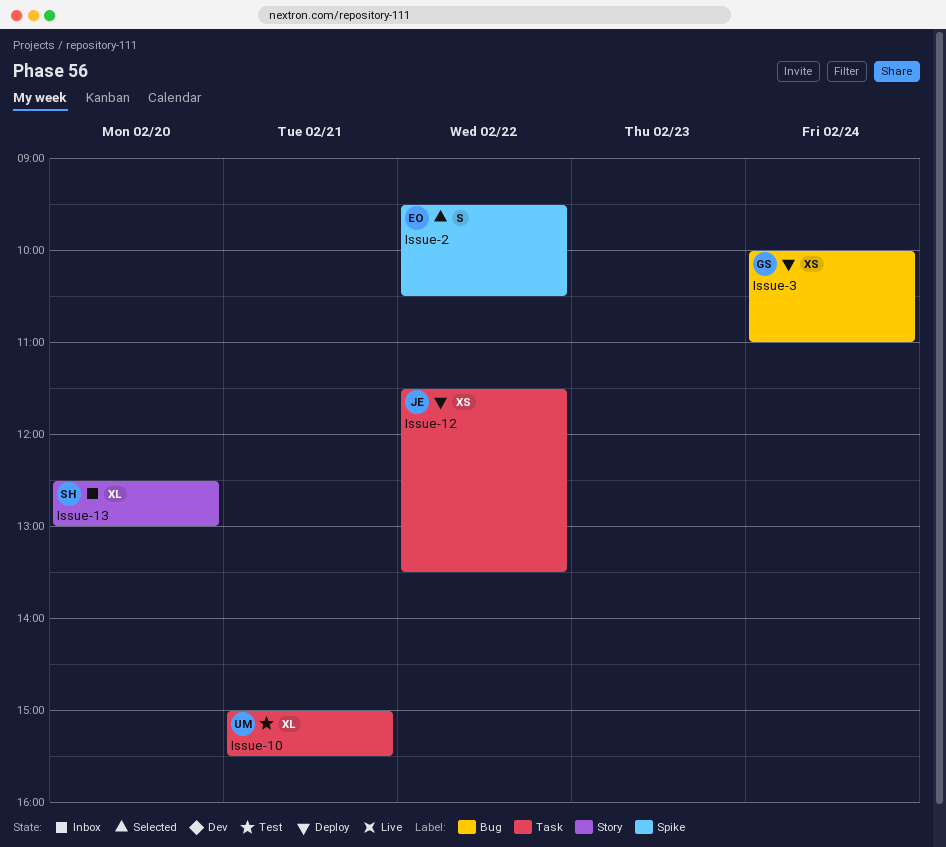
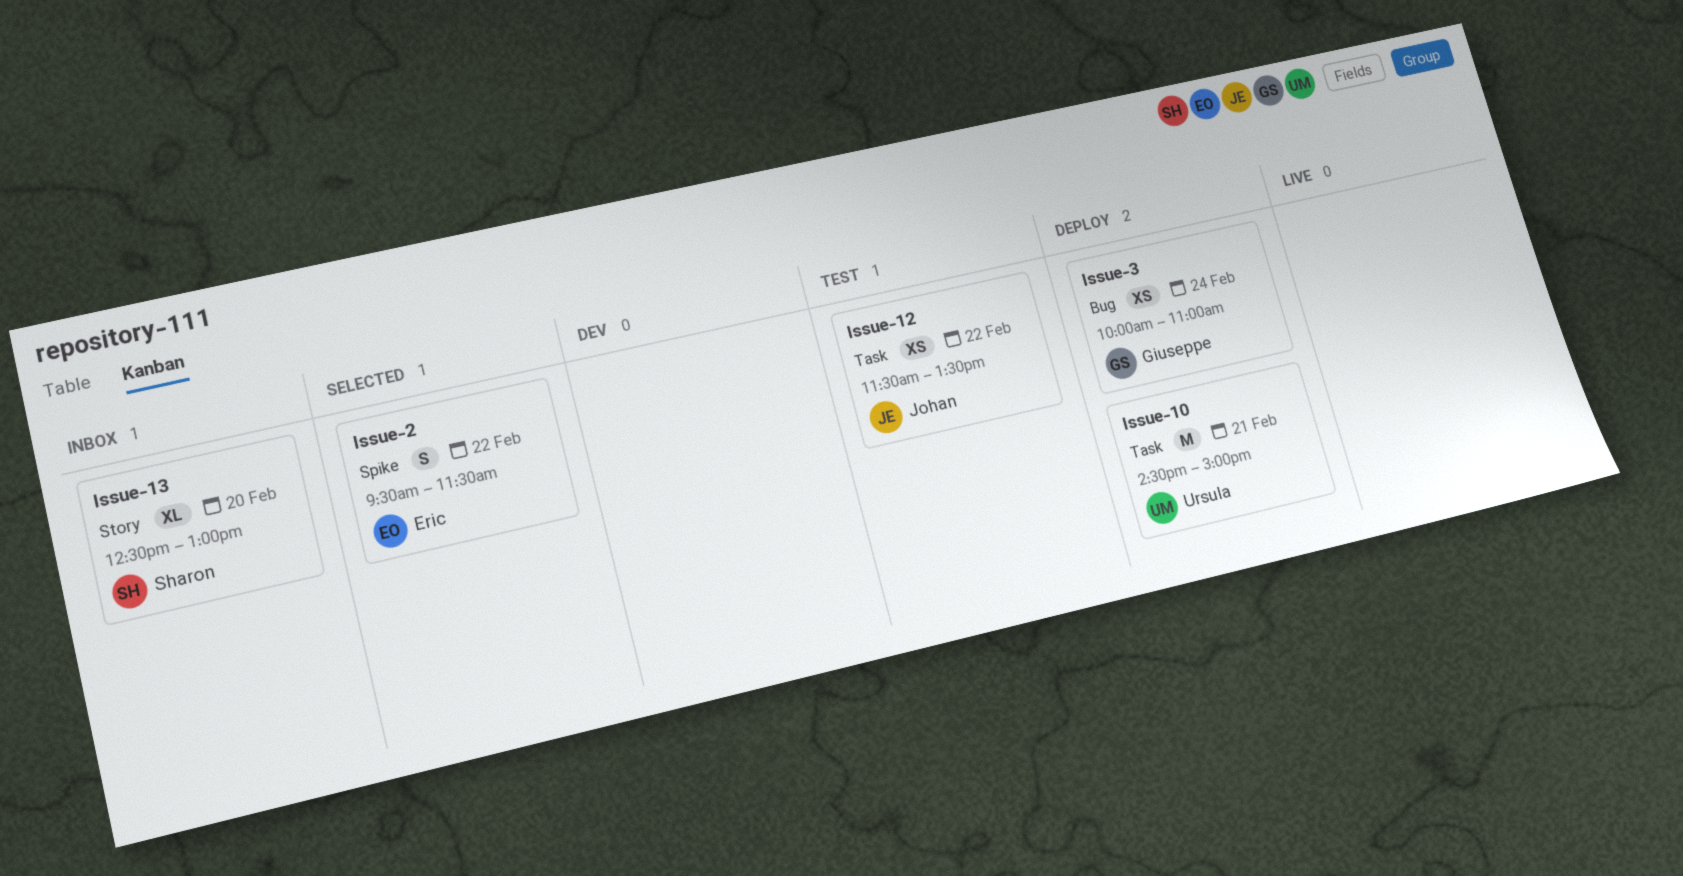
Issue-10, status: Test -> Deploy
Issue-10, estimate: XL -> M
Issue-10, begins: 15:00 -> 14:30
Issue-10, ends: 15:30 -> 15:00
Issue-12, status: Deploy -> Test
Issue-2, ends: 10:30 -> 11:30

